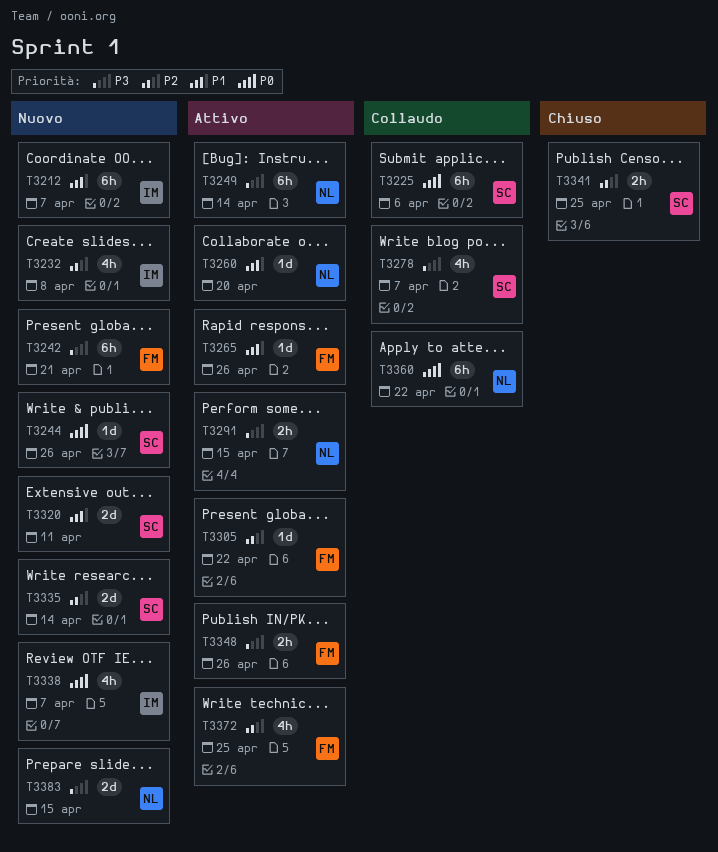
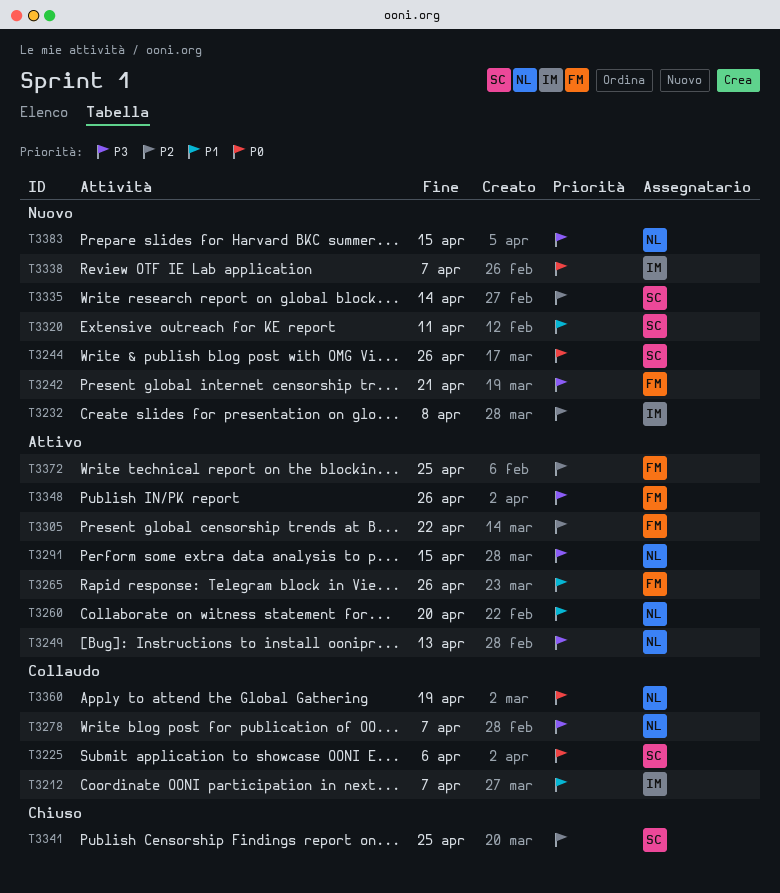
T3212, status: Nuovo -> Collaudo
T3249, due: Apr 14 -> Apr 13
T3278, owner: SC -> NL
T3360, due: Apr 22 -> Apr 19

